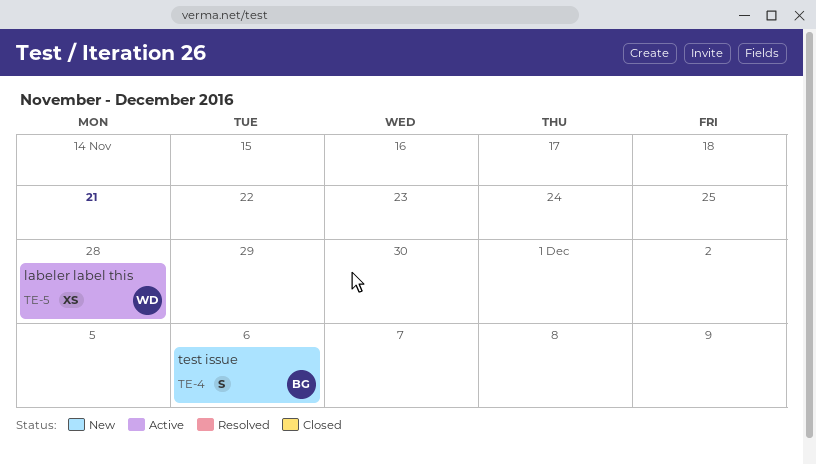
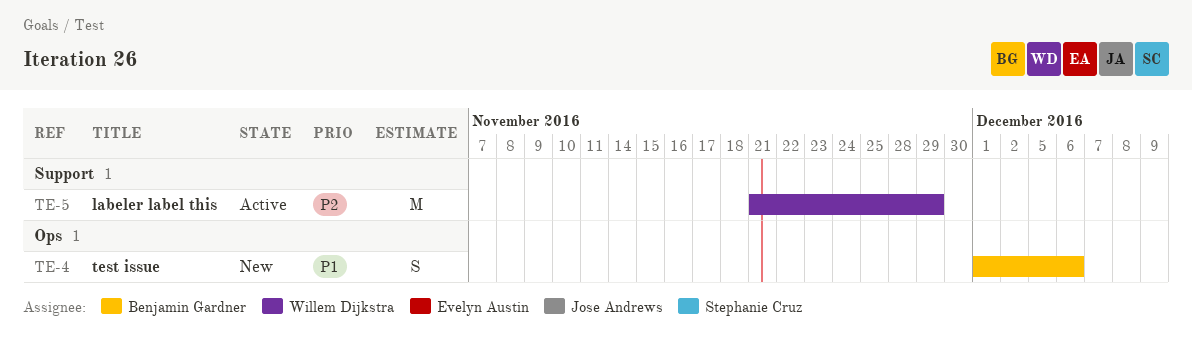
TE-5, estimate: XS -> M
TE-5, due: Nov 28 -> Nov 29

